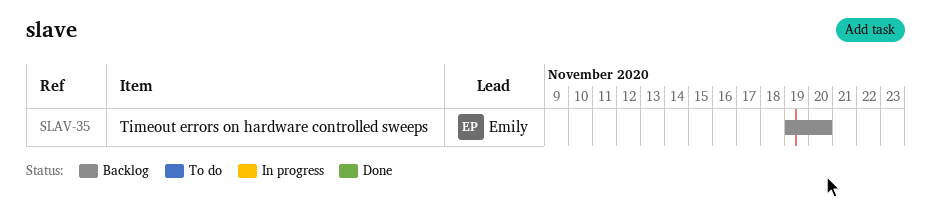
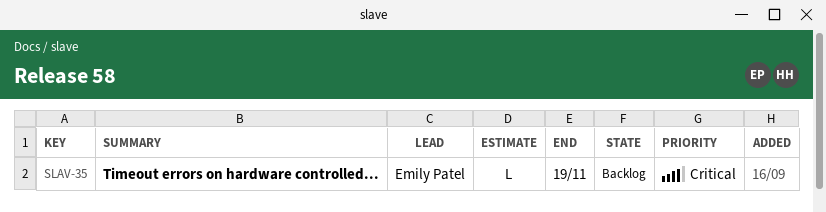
SLAV-35, due: Nov 20 -> Nov 19

